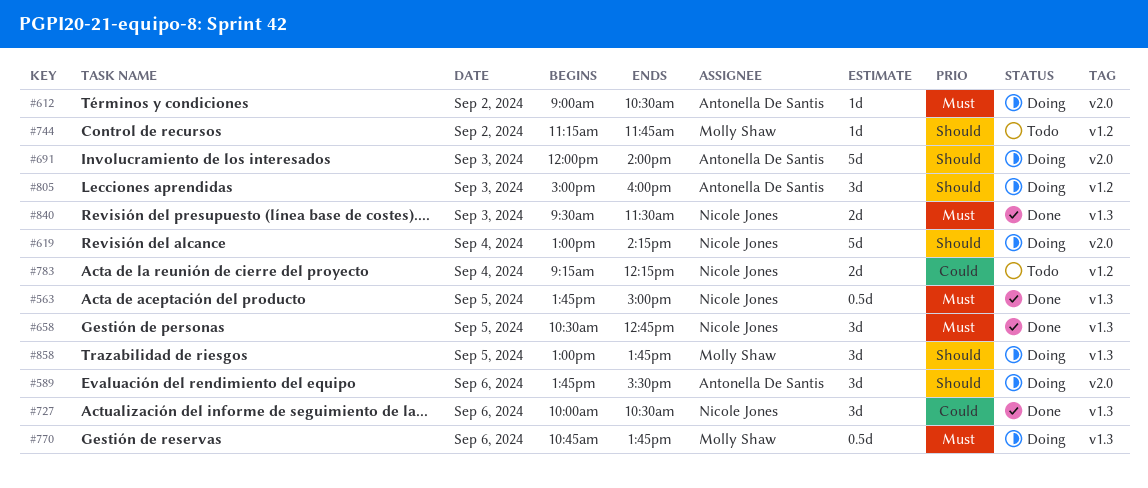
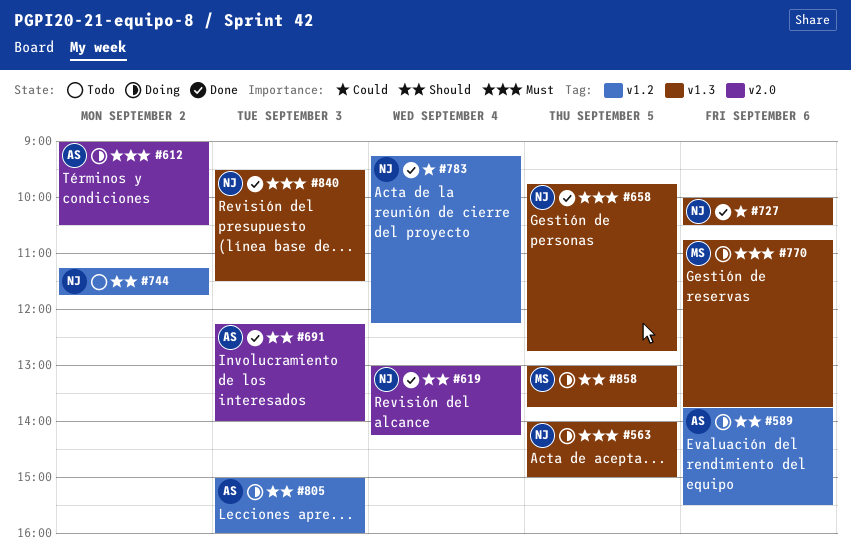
#563, status: Done -> Doing
#563, begins: 13:45 -> 14:00
#589, label: v2.0 -> v1.2
#619, status: Doing -> Done
#658, begins: 10:30 -> 09:45
#691, status: Doing -> Done
#691, begins: 12:00 -> 12:15
#744, owner: Molly Shaw -> Nicole Jones
#783, status: Todo -> Done

